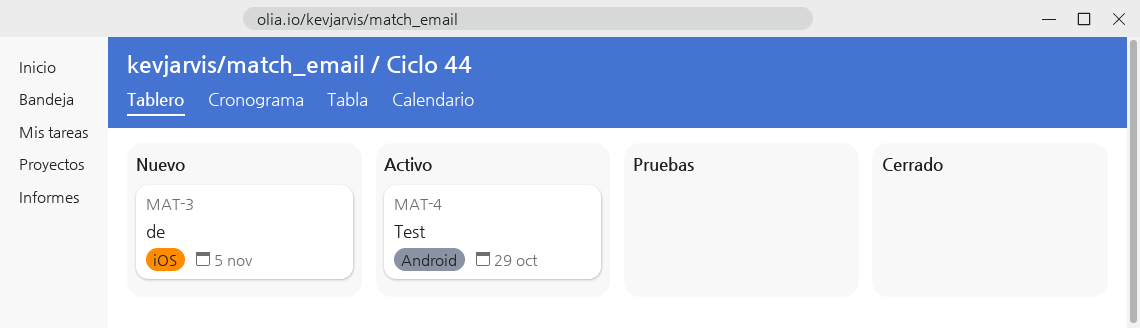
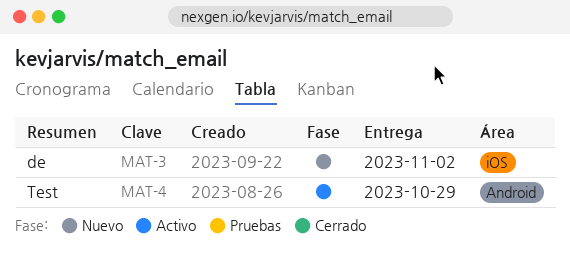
MAT-3, due: Nov 5 -> Nov 2

